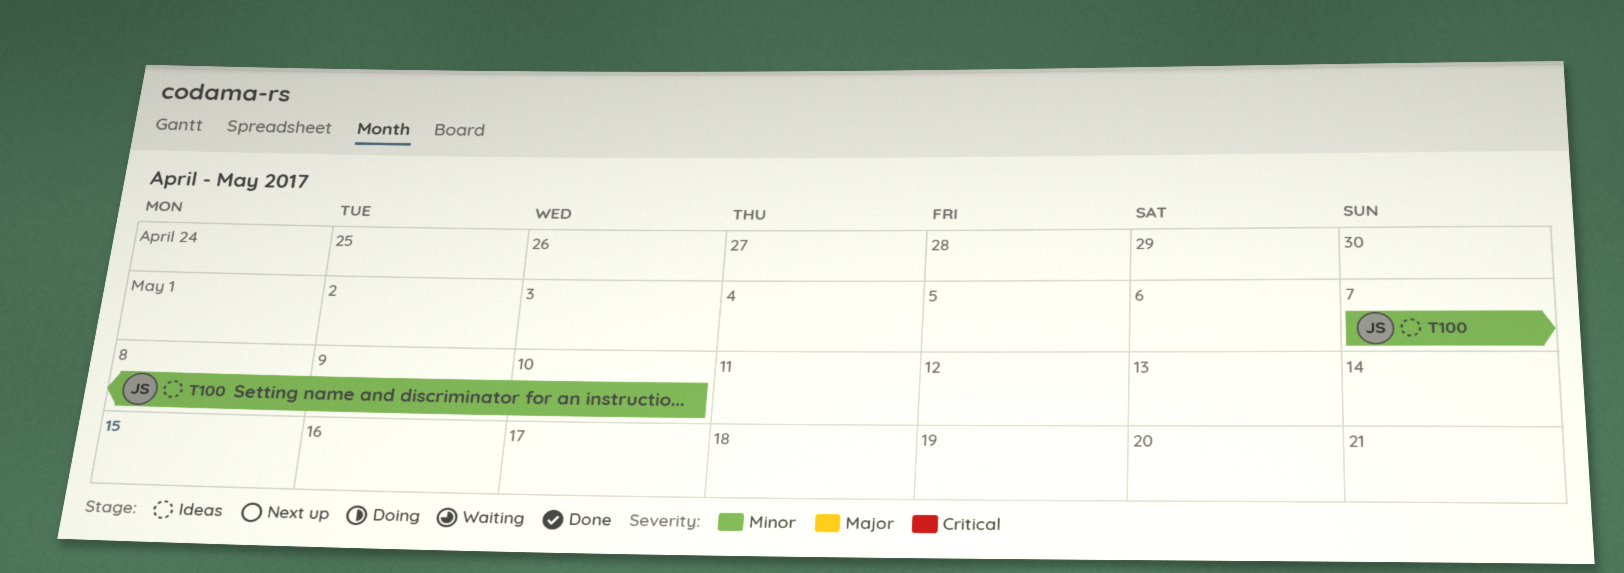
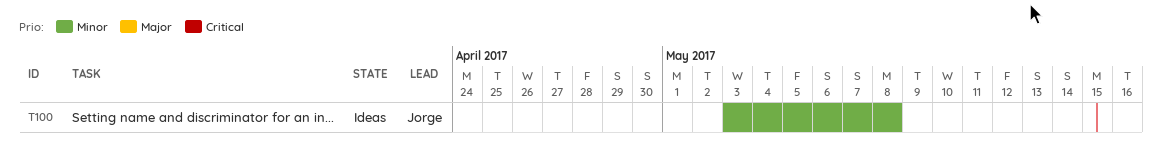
T100, start: May 7 -> May 3
T100, due: May 10 -> May 8

